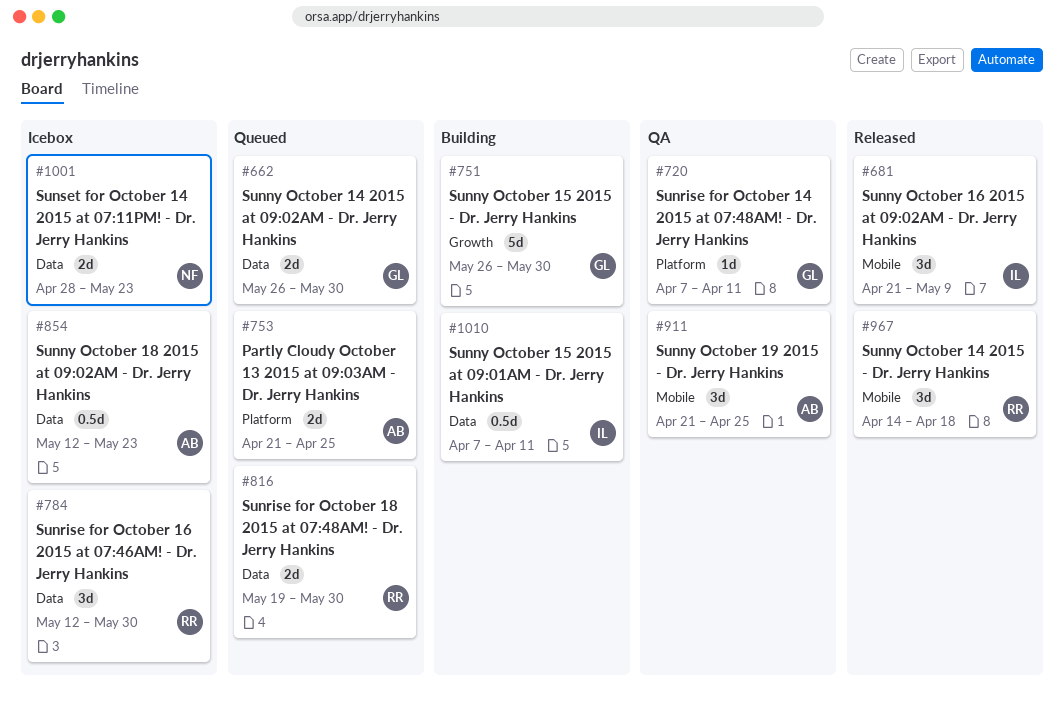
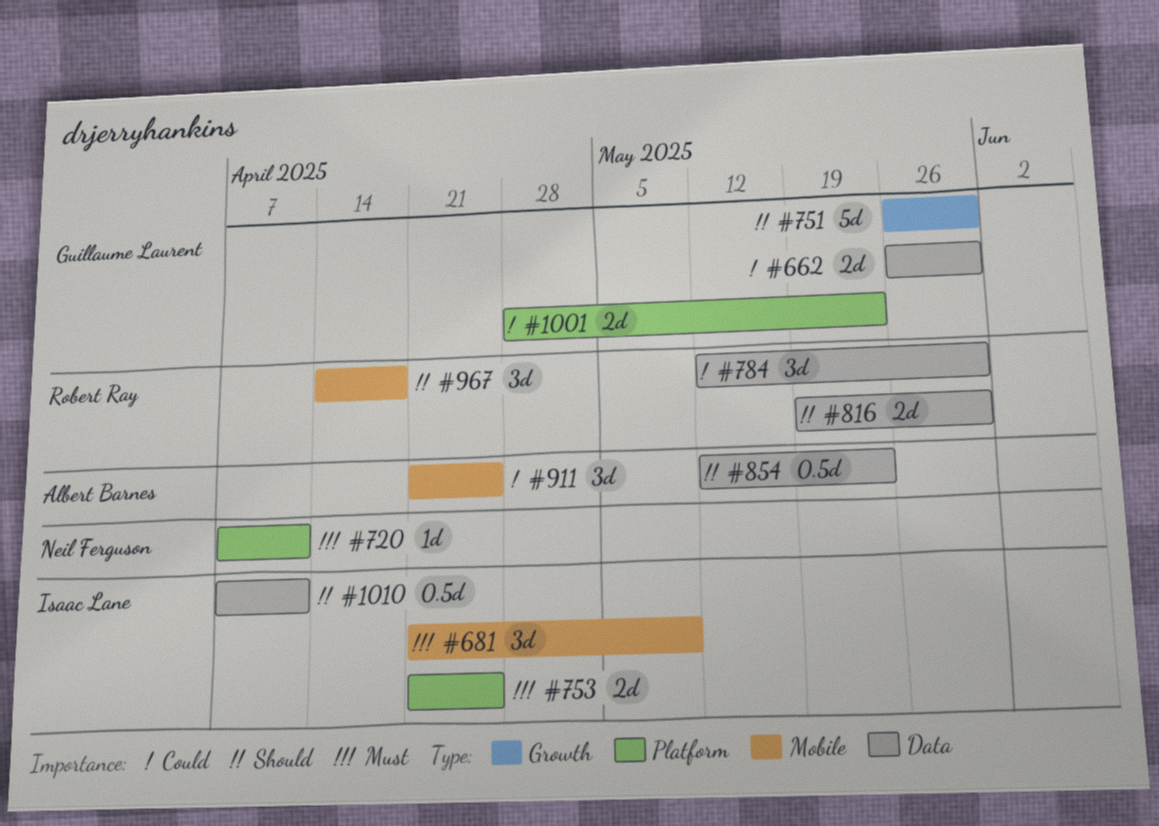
#720, owner: Guillaume Laurent -> Neil Ferguson
#753, owner: Albert Barnes -> Isaac Lane
#1001, owner: Neil Ferguson -> Guillaume Laurent
#1001, label: Data -> Platform

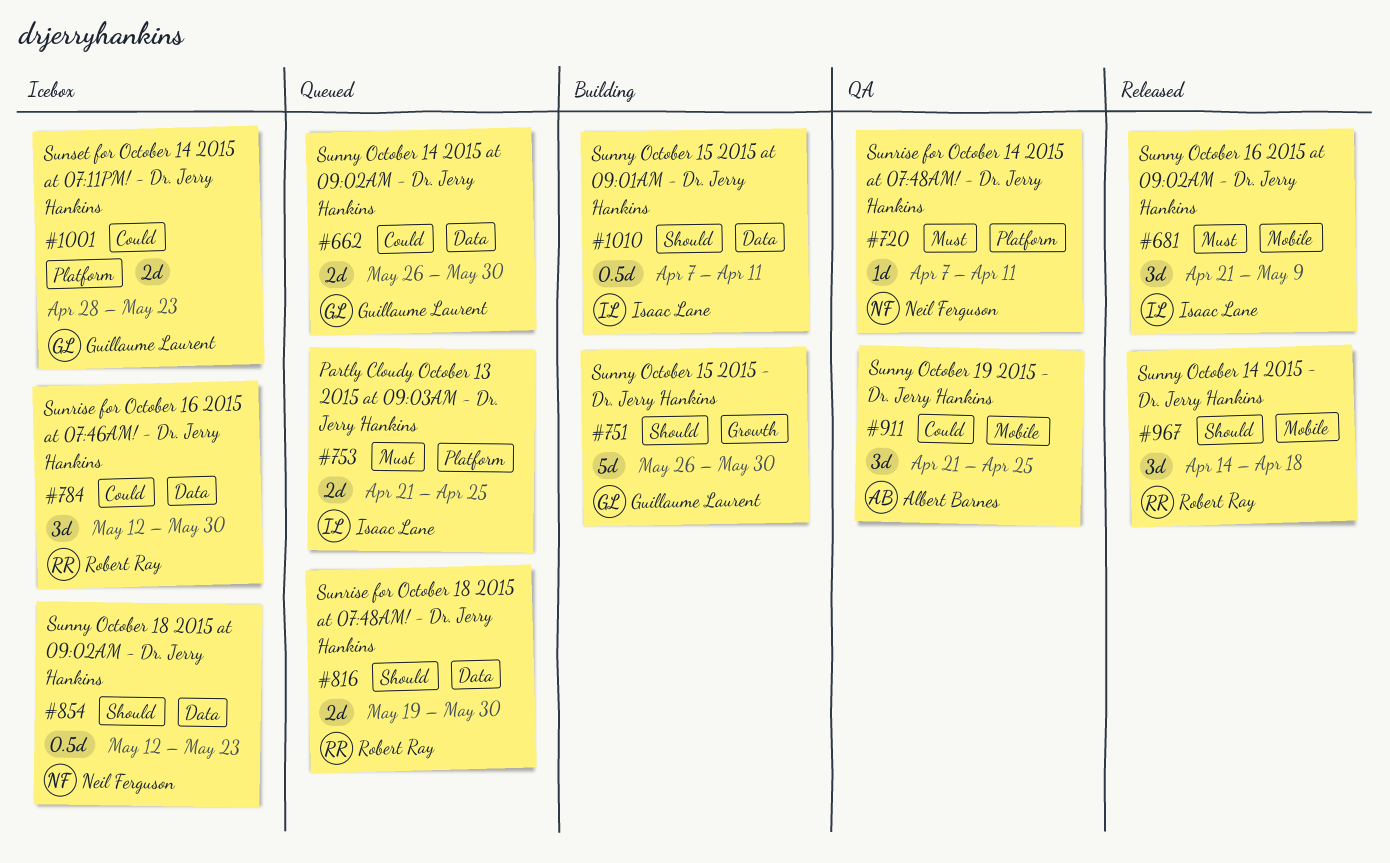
#854, owner: Albert Barnes -> Neil Ferguson

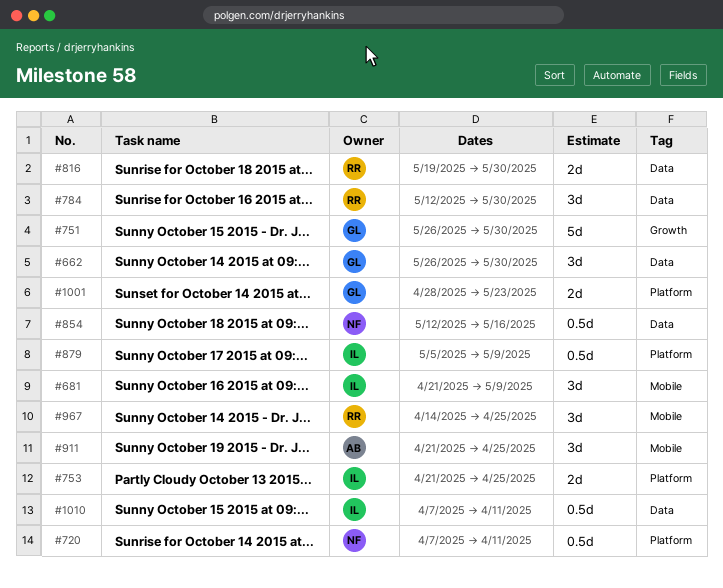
#662, estimate: 2d -> 3d
#720, estimate: 1d -> 0.5d
#854, due: May 23 -> May 16
#879: none -> present
#967, due: Apr 18 -> Apr 25

